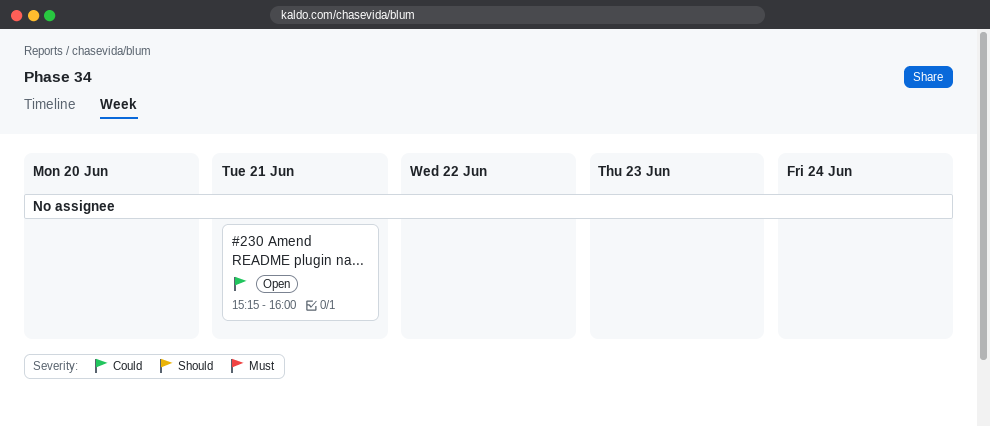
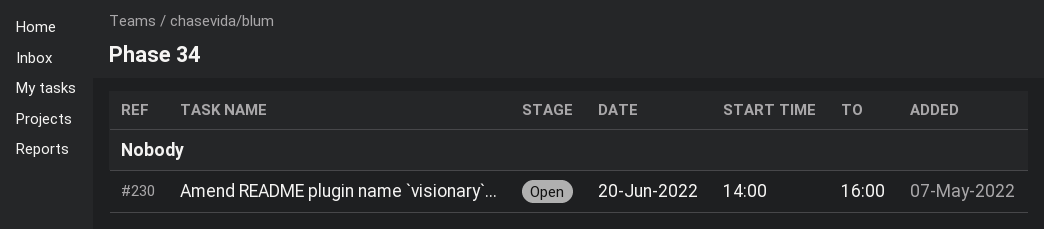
#230, day: Jun 21 -> Jun 20
#230, begins: 15:15 -> 14:00

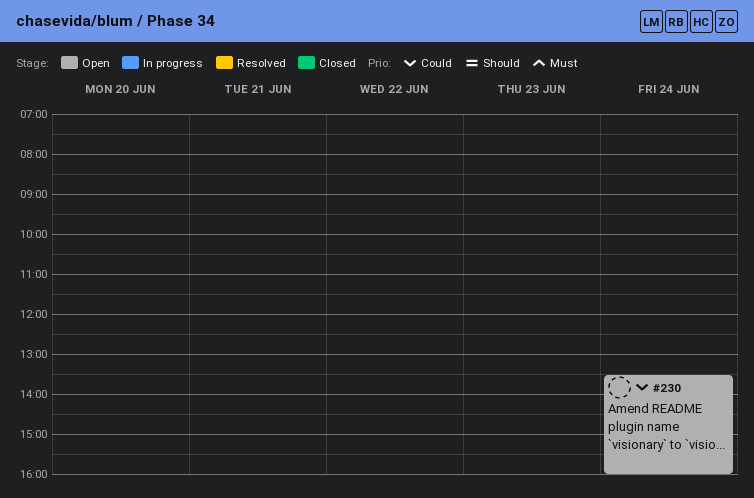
#230, day: Jun 20 -> Jun 24
#230, begins: 14:00 -> 13:30

